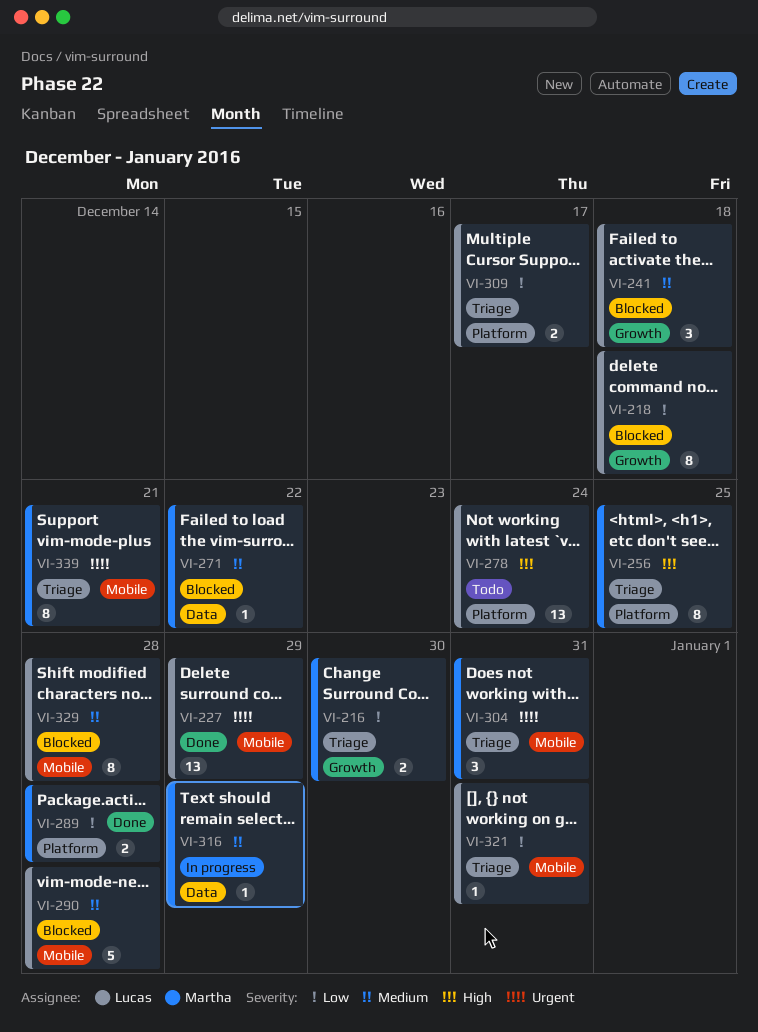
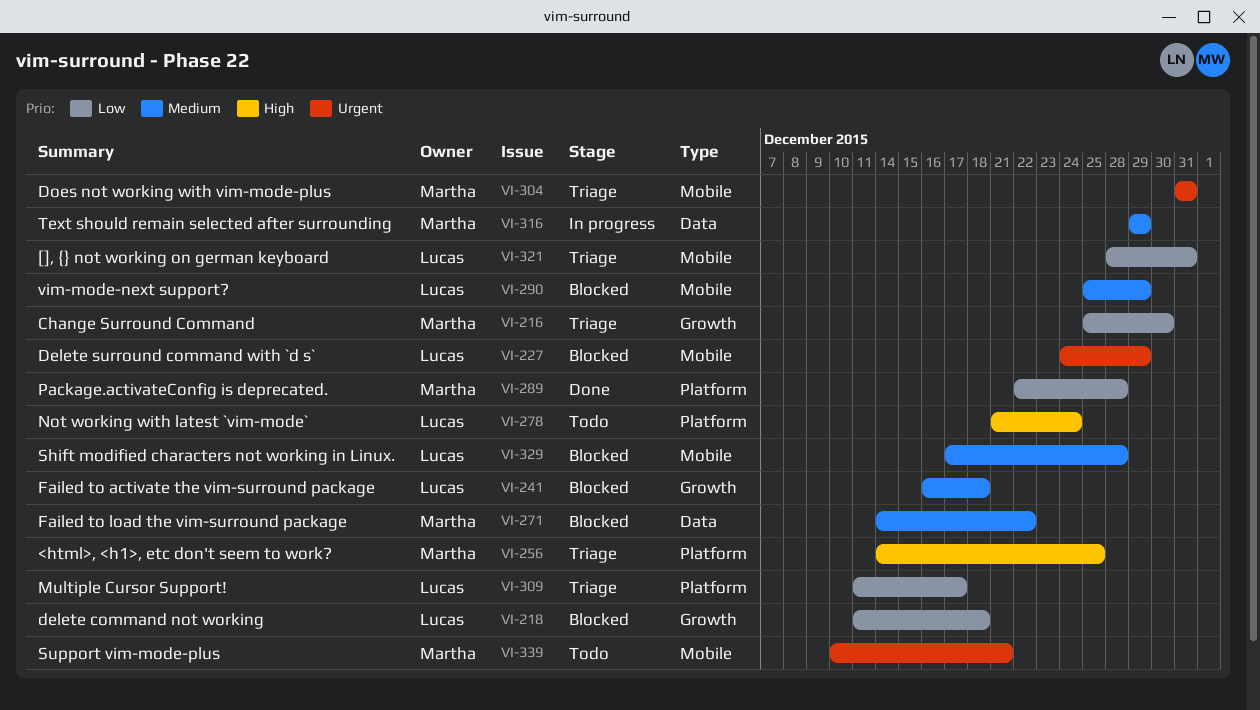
VI-227, status: Done -> Blocked
VI-290, due: Dec 28 -> Dec 29
VI-339, status: Triage -> Todo

